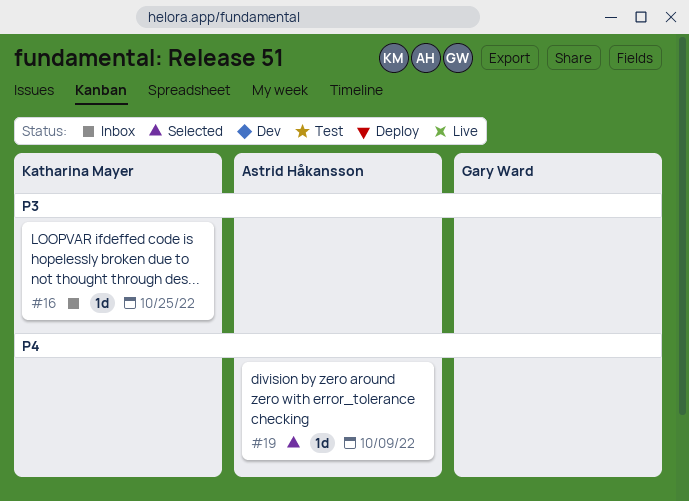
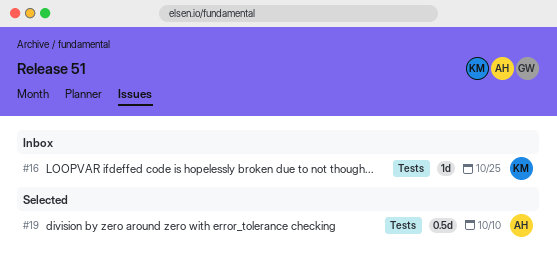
#19, estimate: 1d -> 0.5d
#19, due: Oct 9 -> Oct 10

